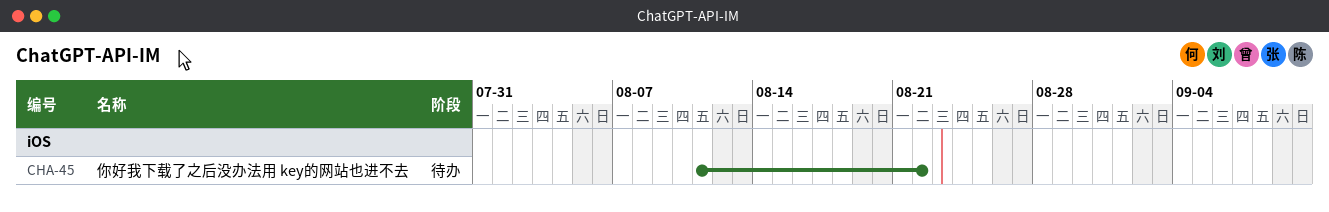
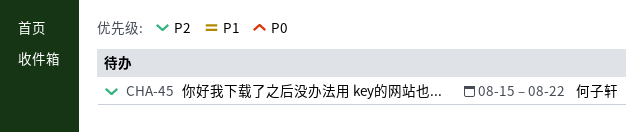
CHA-45, start: Aug 11 -> Aug 15

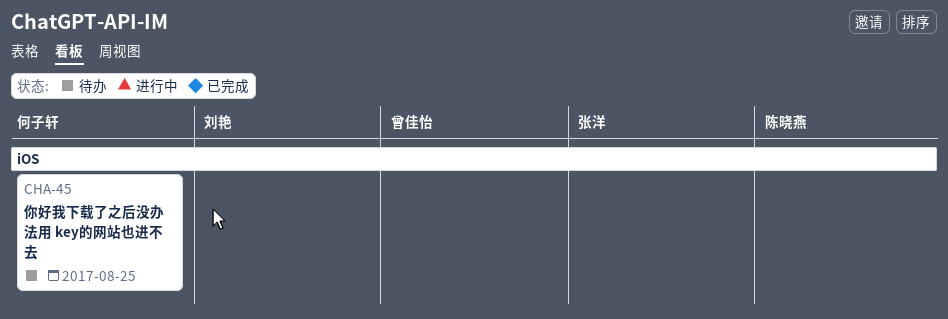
CHA-45, due: Aug 22 -> Aug 25

